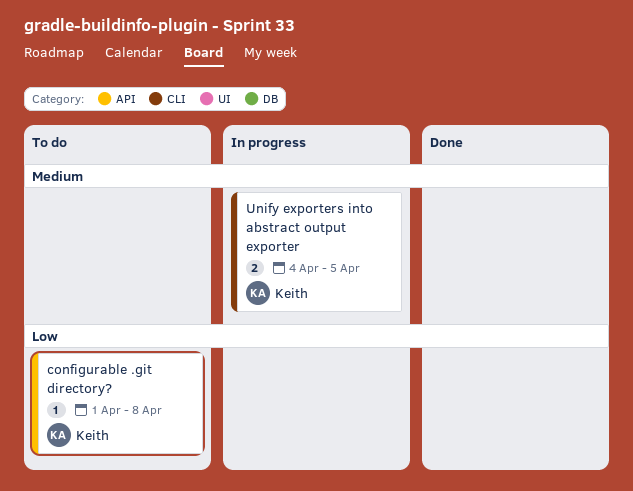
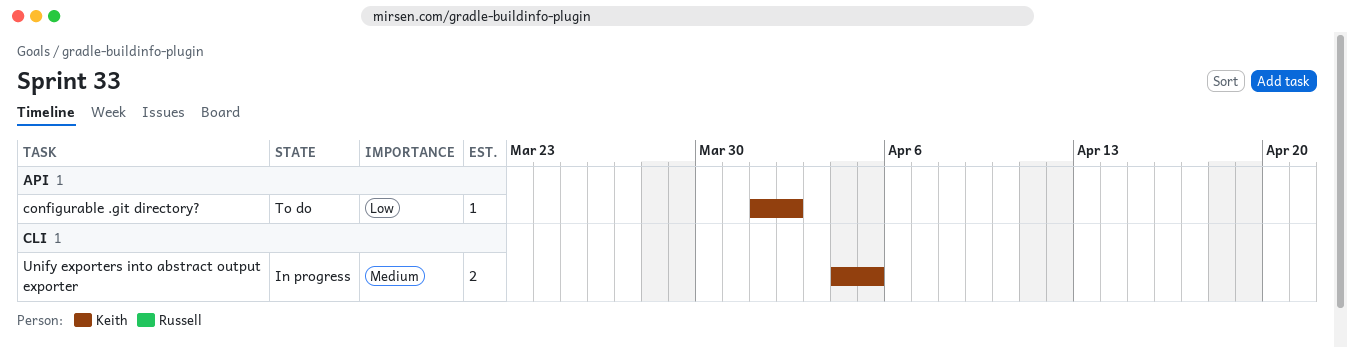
configurable .git directory?, due: Apr 8 -> Apr 2

